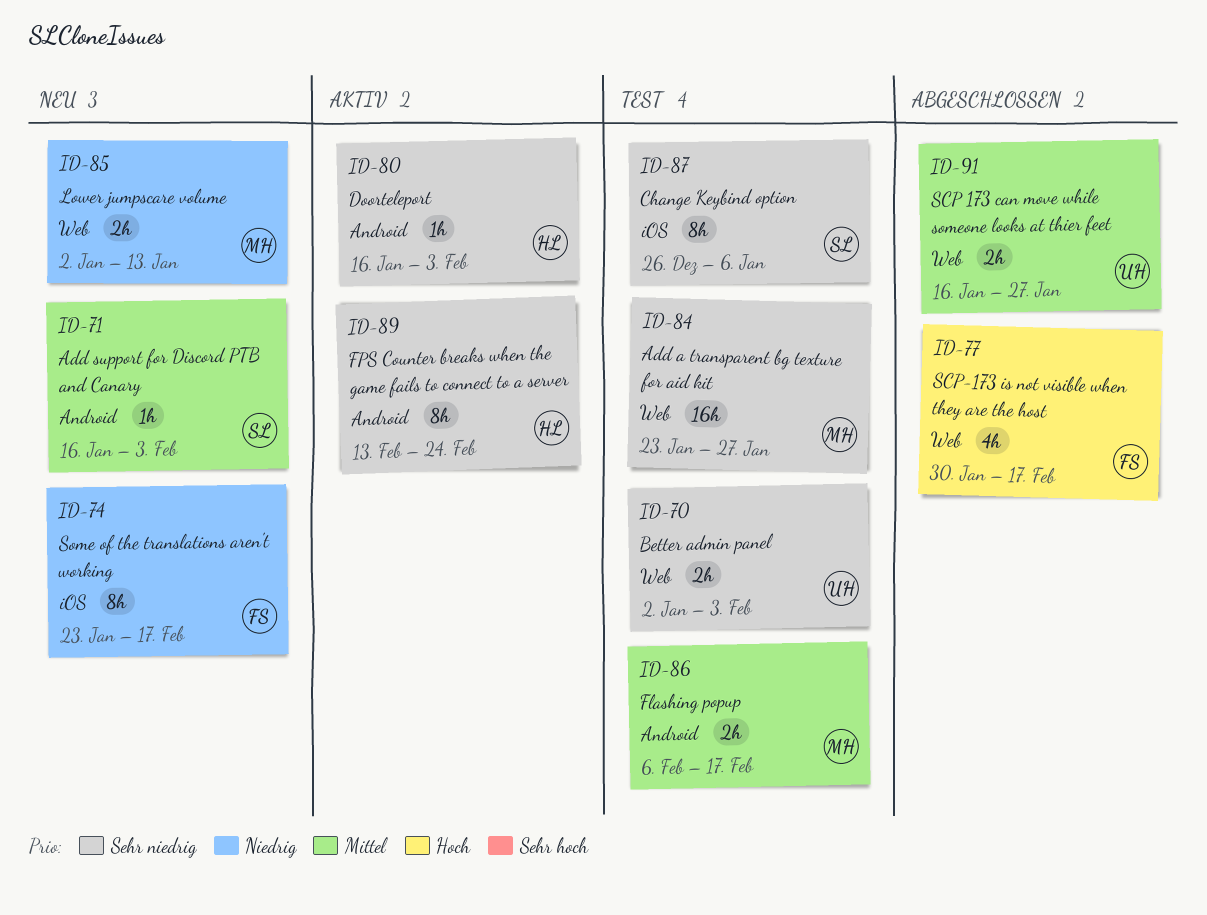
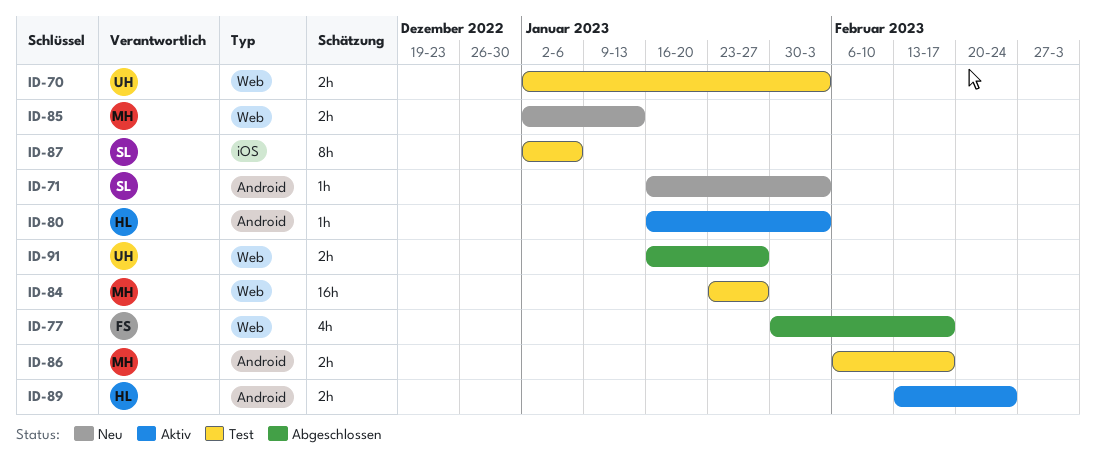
ID-74: present -> none
ID-87, start: Dec 26 -> Jan 2
ID-89, estimate: 8h -> 2h

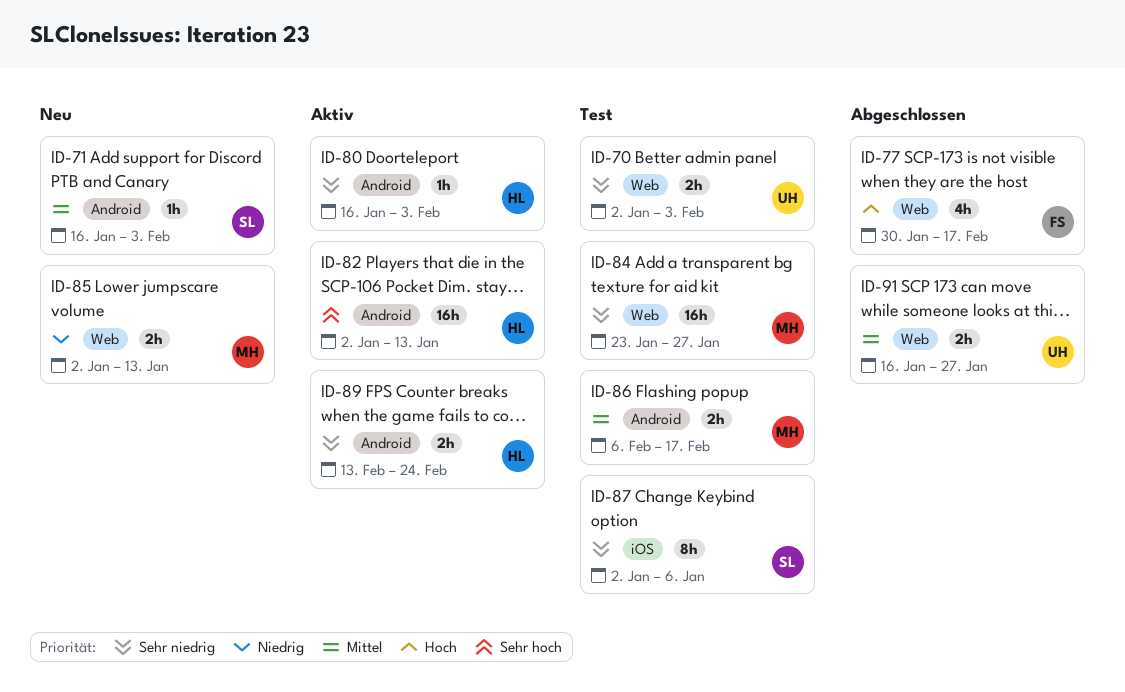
ID-82: none -> present

